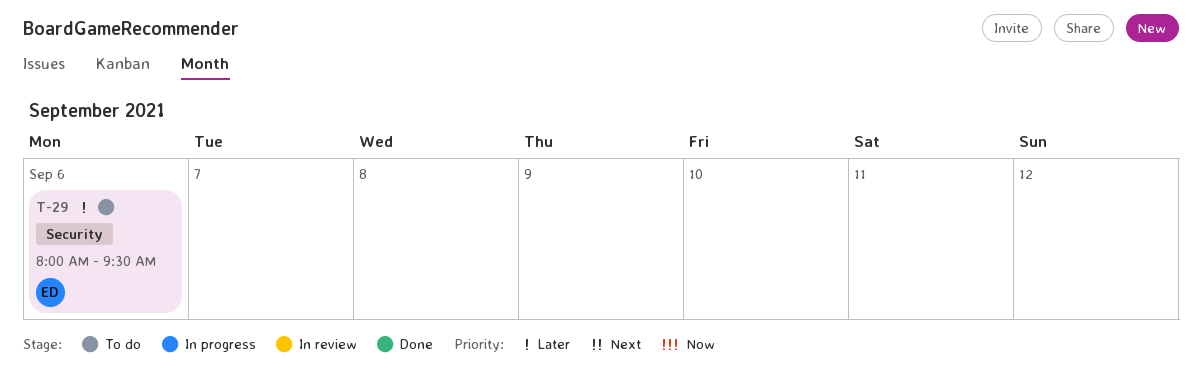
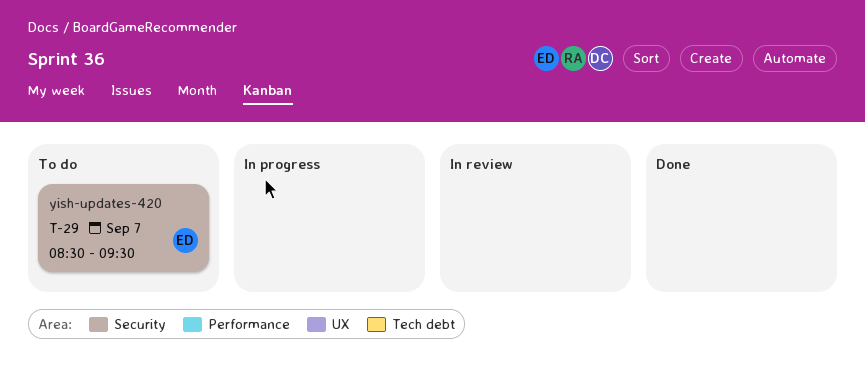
T-29, day: Sep 6 -> Sep 7
T-29, begins: 08:00 -> 08:30

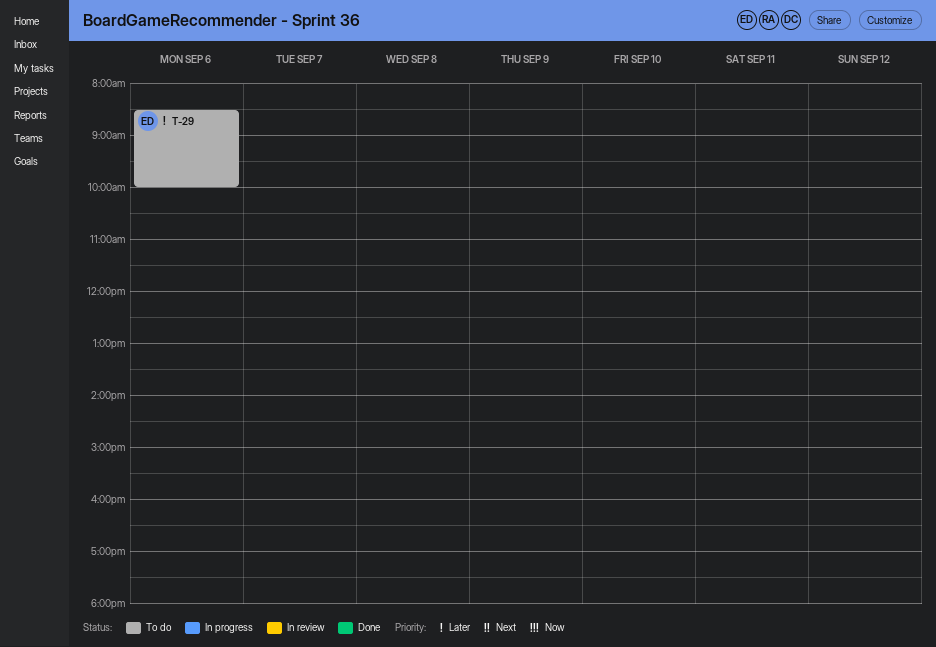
T-29, day: Sep 7 -> Sep 6
T-29, ends: 09:30 -> 10:00

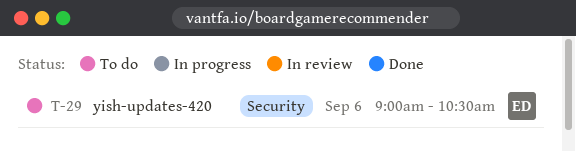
T-29, begins: 08:30 -> 09:00
T-29, ends: 10:00 -> 10:30

